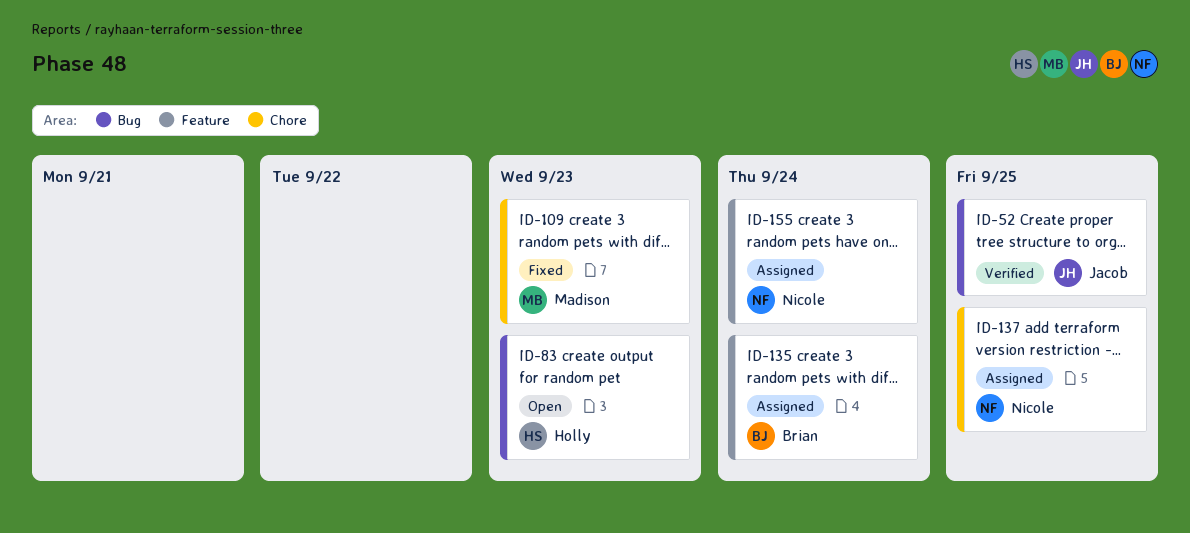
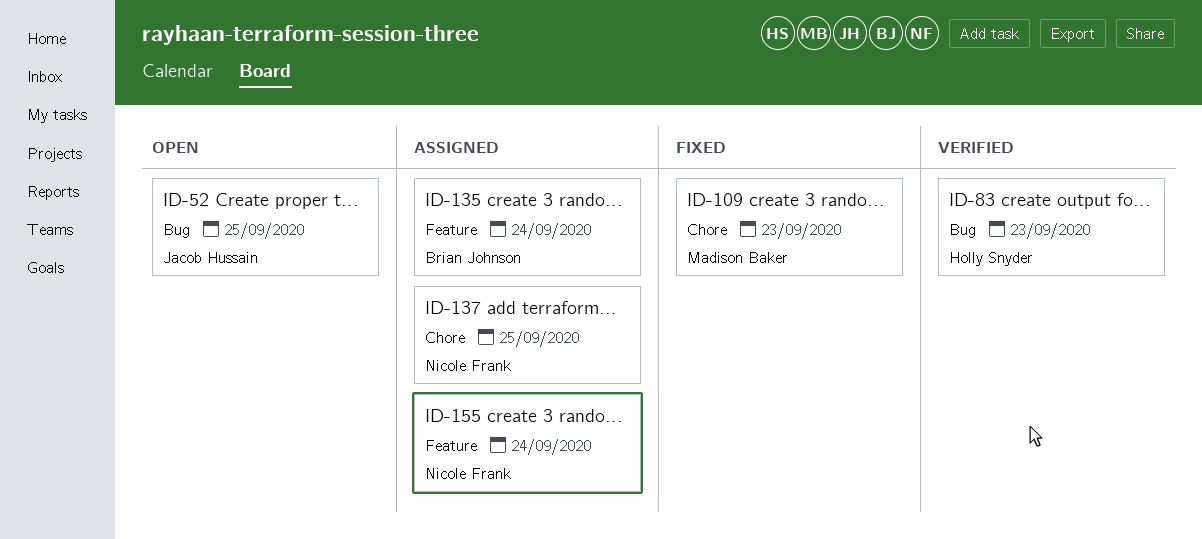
ID-52, status: Verified -> Open
ID-83, status: Open -> Verified

